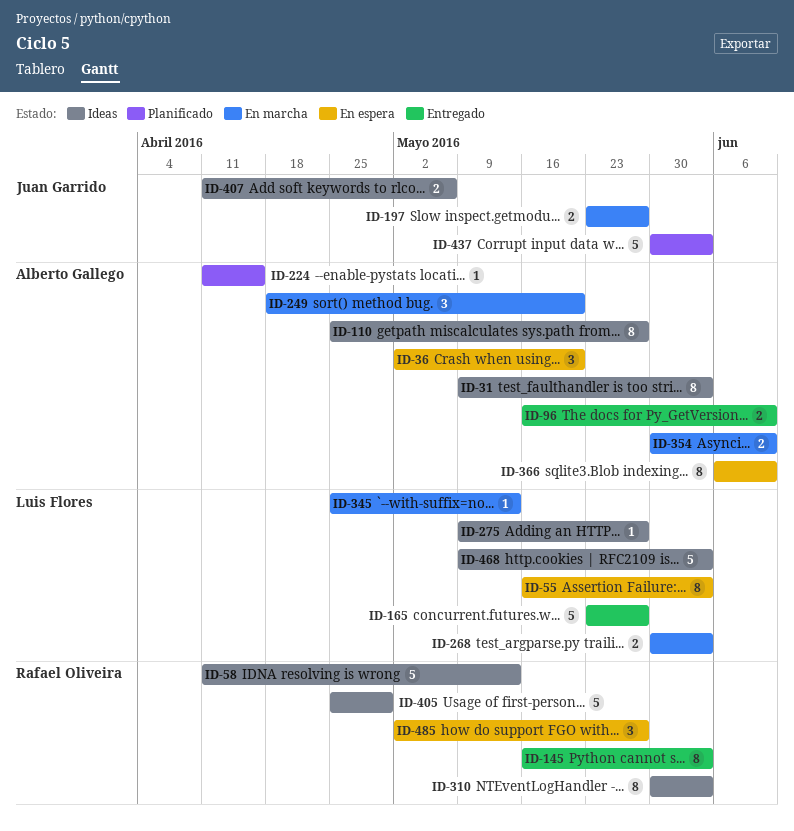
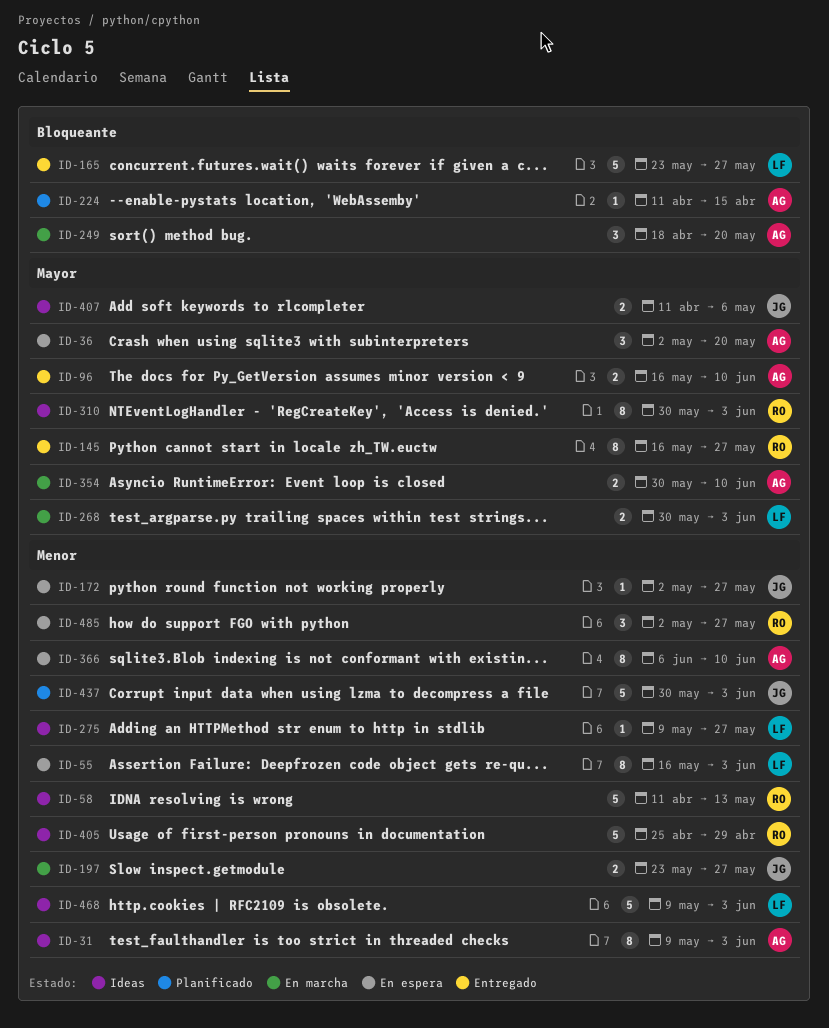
ID-110: present -> none
ID-145, due: Jun 3 -> May 27
ID-172: none -> present
ID-345: present -> none

